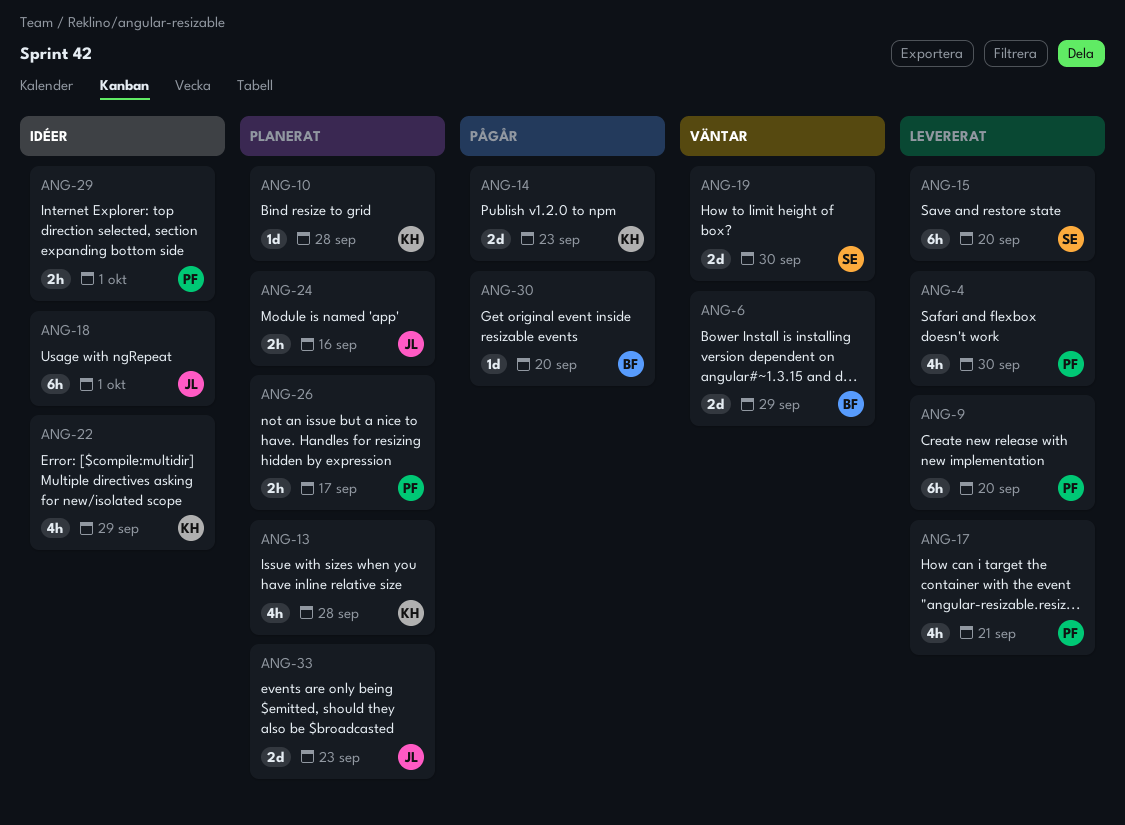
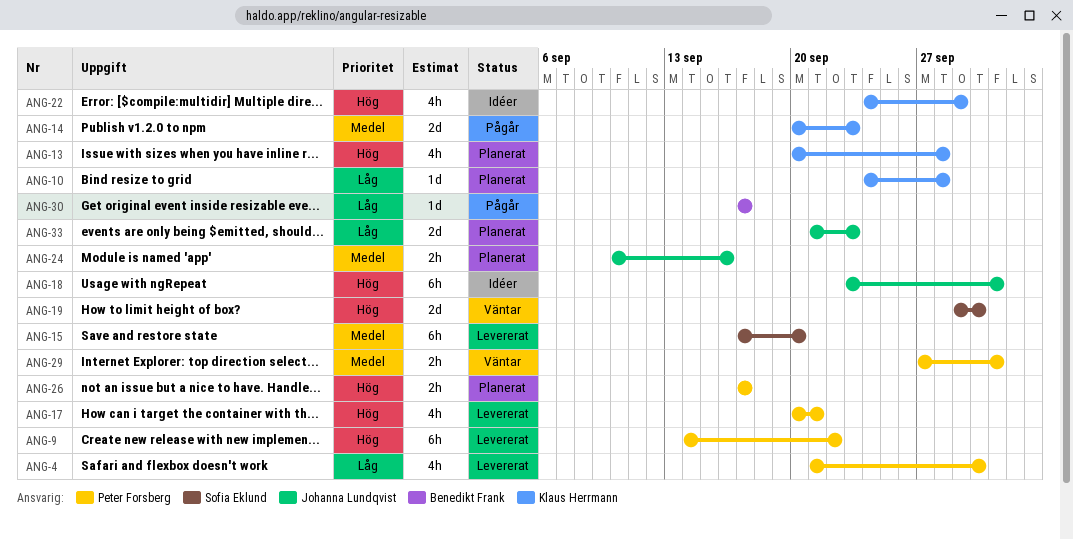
ANG-6: present -> none
ANG-9, due: Sep 20 -> Sep 22
ANG-29, status: Idéer -> Väntar
ANG-30, due: Sep 20 -> Sep 17

